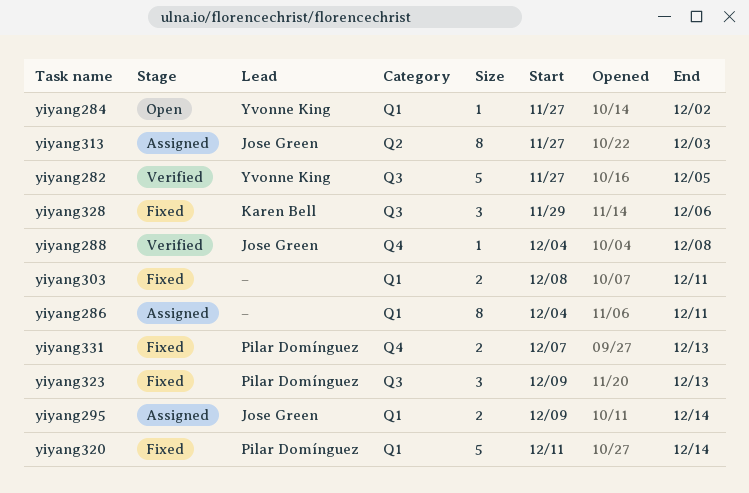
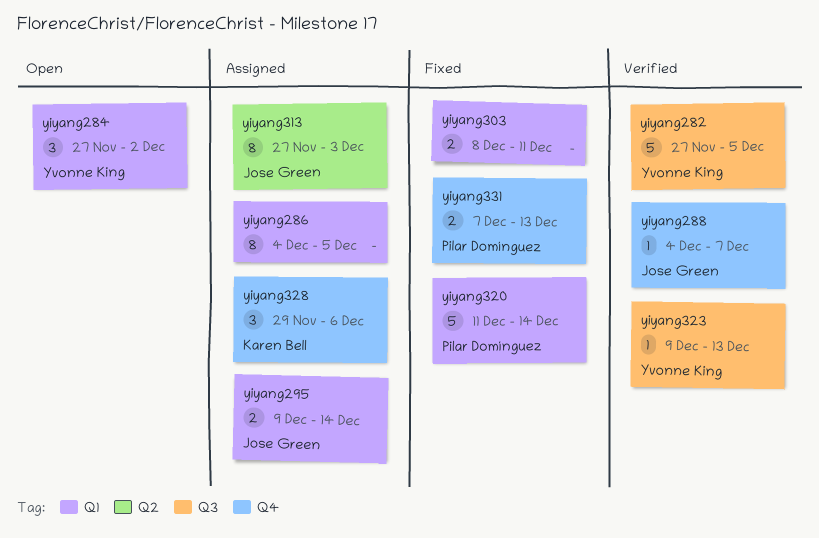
yiyang284, estimate: 1 -> 3
yiyang286, due: Dec 11 -> Dec 5
yiyang288, due: Dec 8 -> Dec 7
yiyang323, status: Fixed -> Verified
yiyang323, owner: Pilar Domínguez -> Yvonne King
yiyang323, estimate: 3 -> 1
yiyang328, status: Fixed -> Assigned
yiyang328, label: Q3 -> Q4

